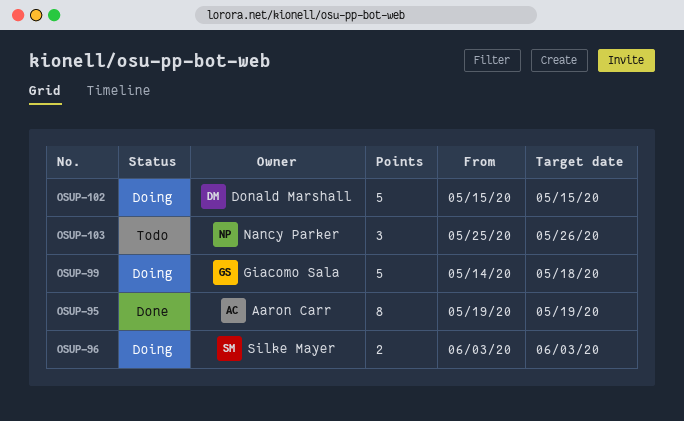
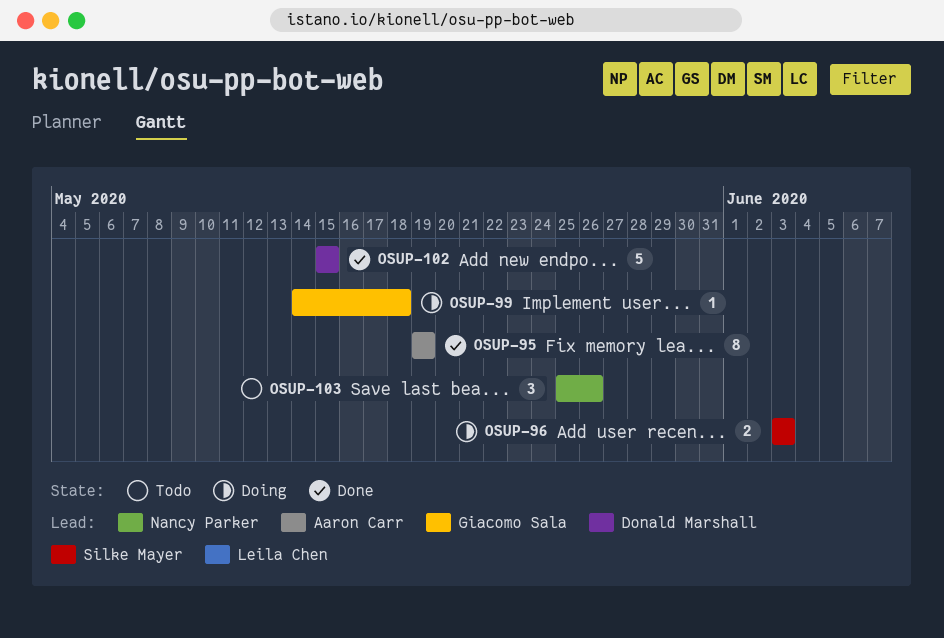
OSUP-99, estimate: 5 -> 1
OSUP-102, status: Doing -> Done

